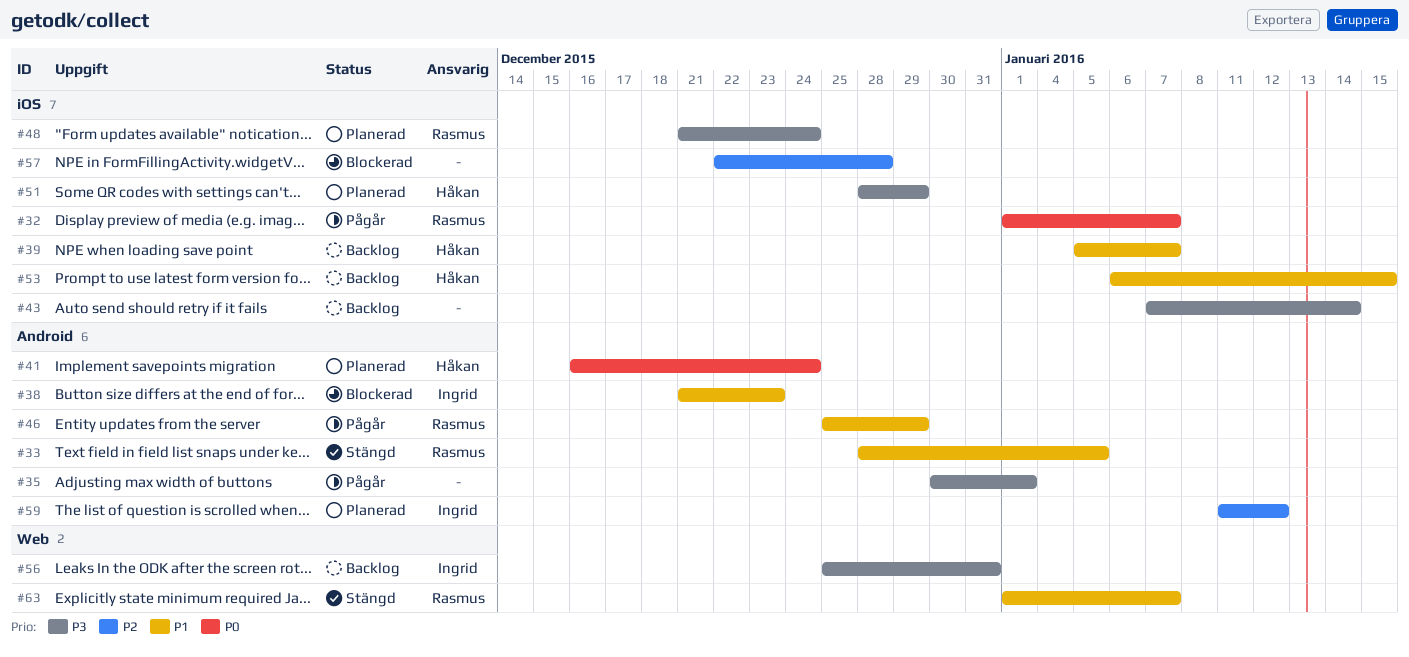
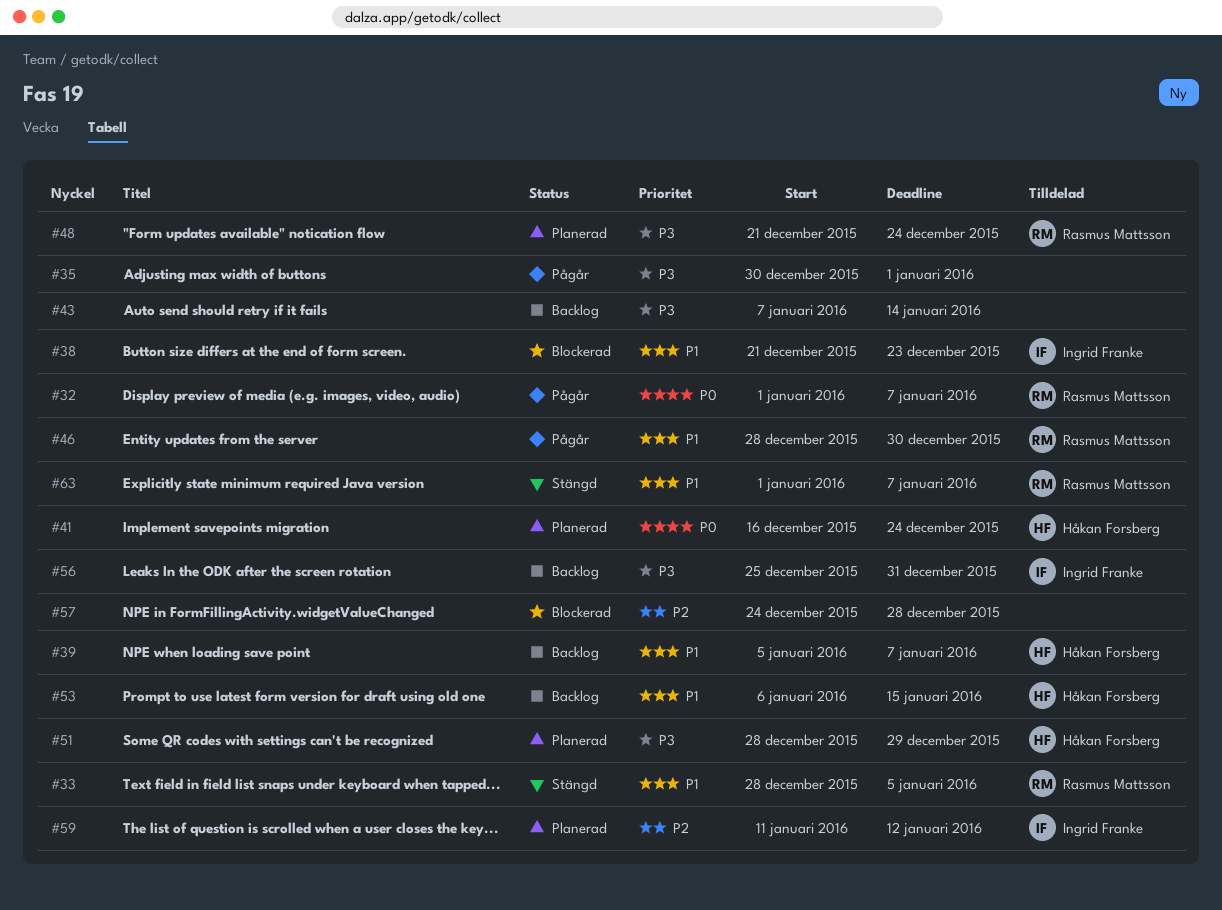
#46, start: Dec 25 -> Dec 28
#46, due: Dec 29 -> Dec 30
#57, start: Dec 22 -> Dec 24

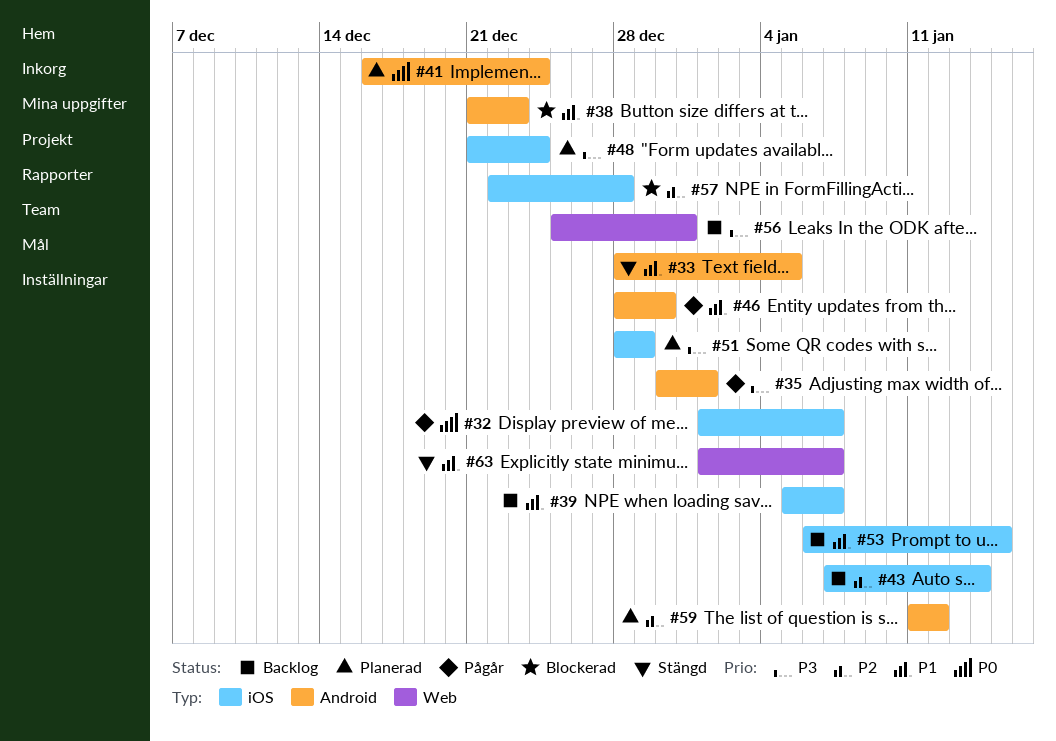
#43, priority: P3 -> P2
#57, start: Dec 24 -> Dec 22

